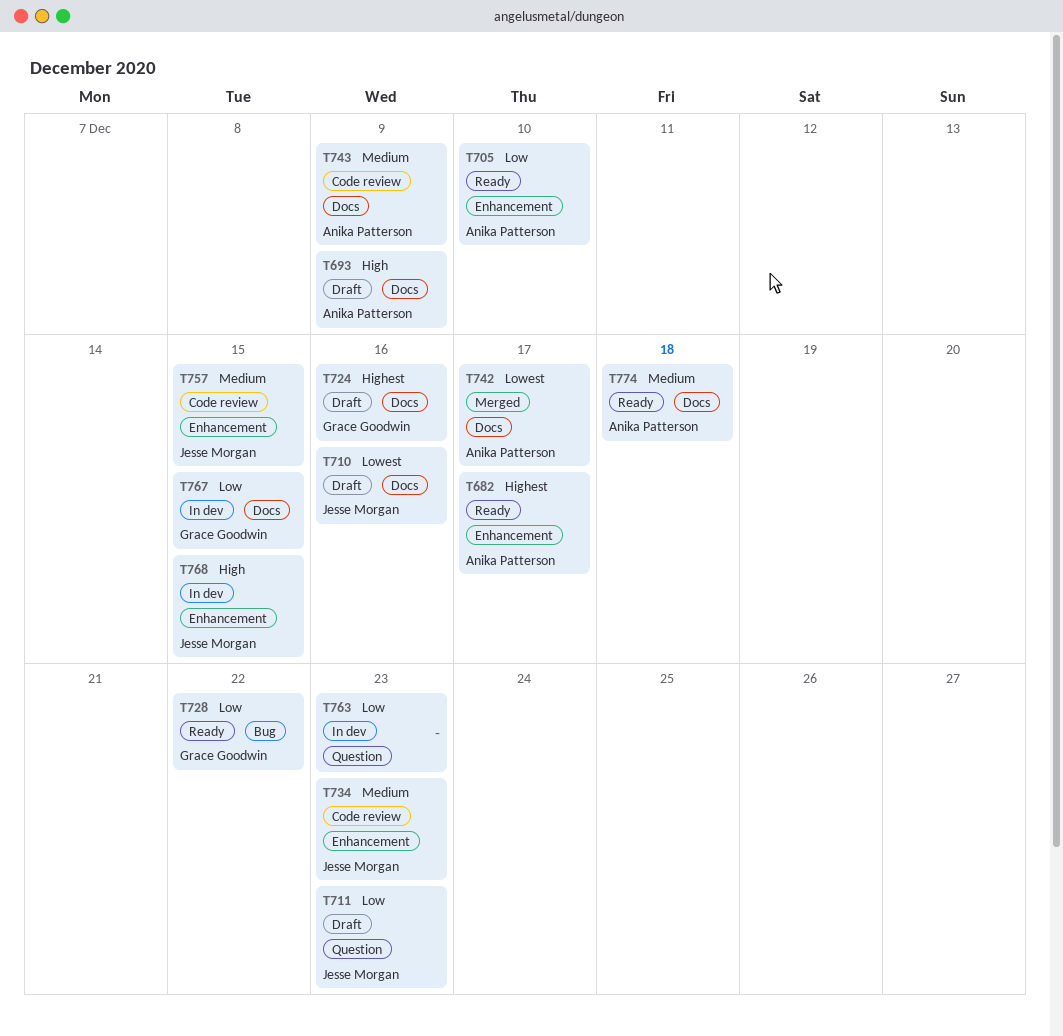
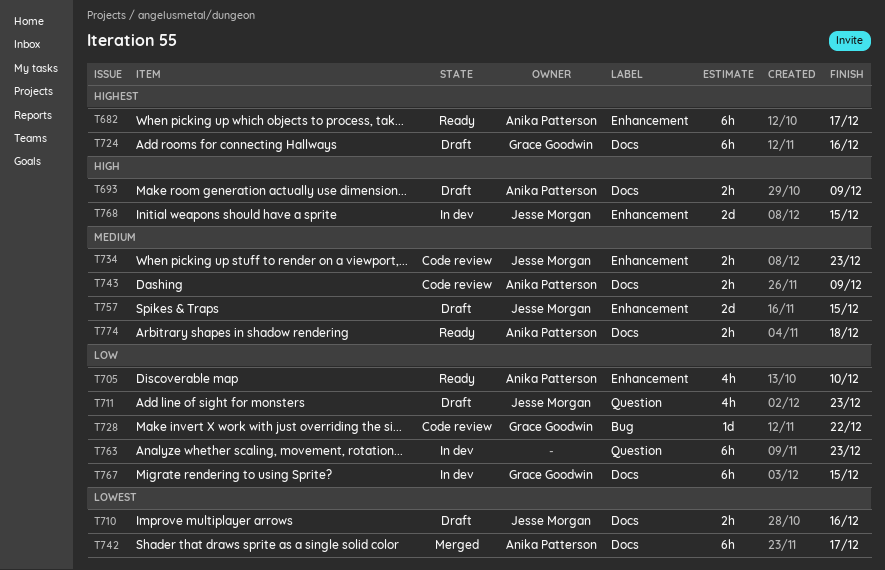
T728, status: Ready -> Code review
T757, status: Code review -> Draft

